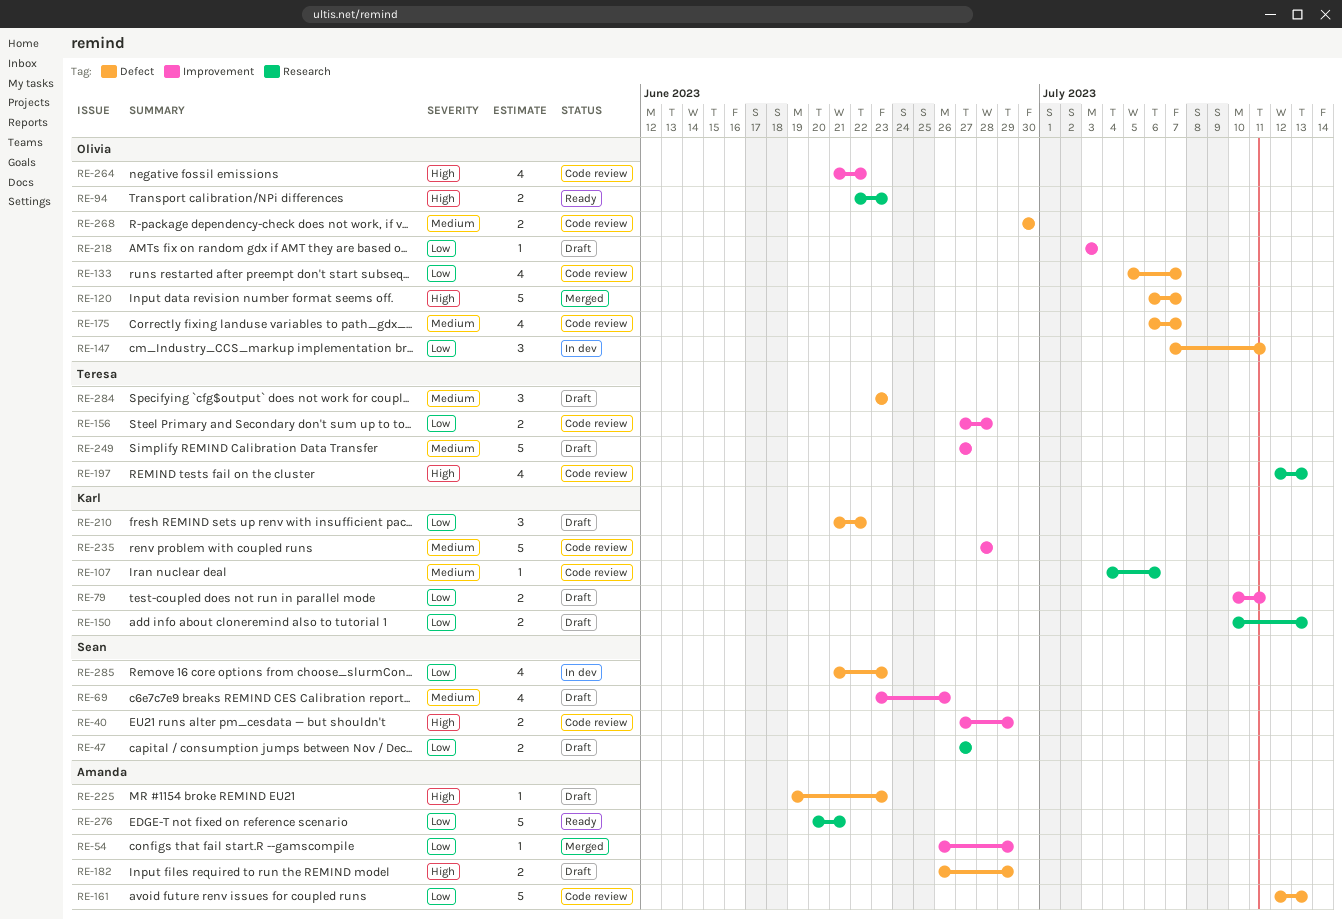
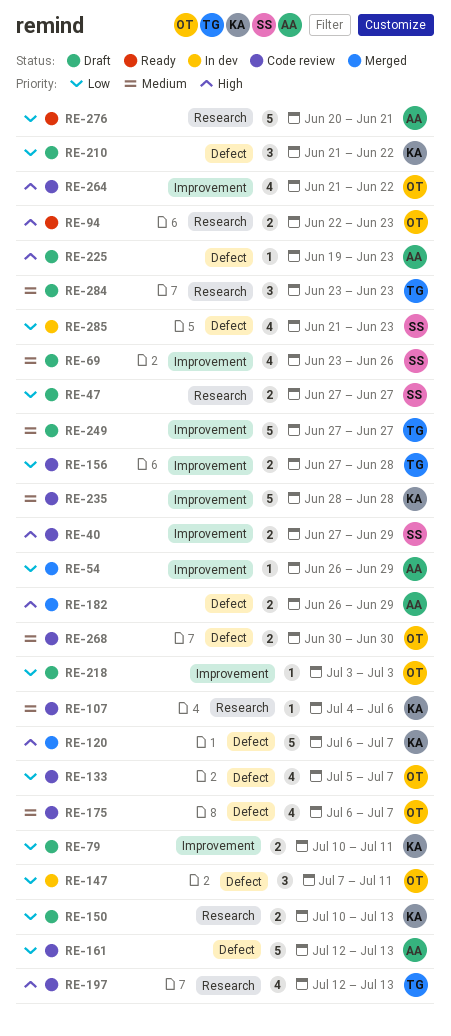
RE-120, owner: Olivia -> Karl
RE-182, status: Draft -> Merged
RE-284, label: Defect -> Research

